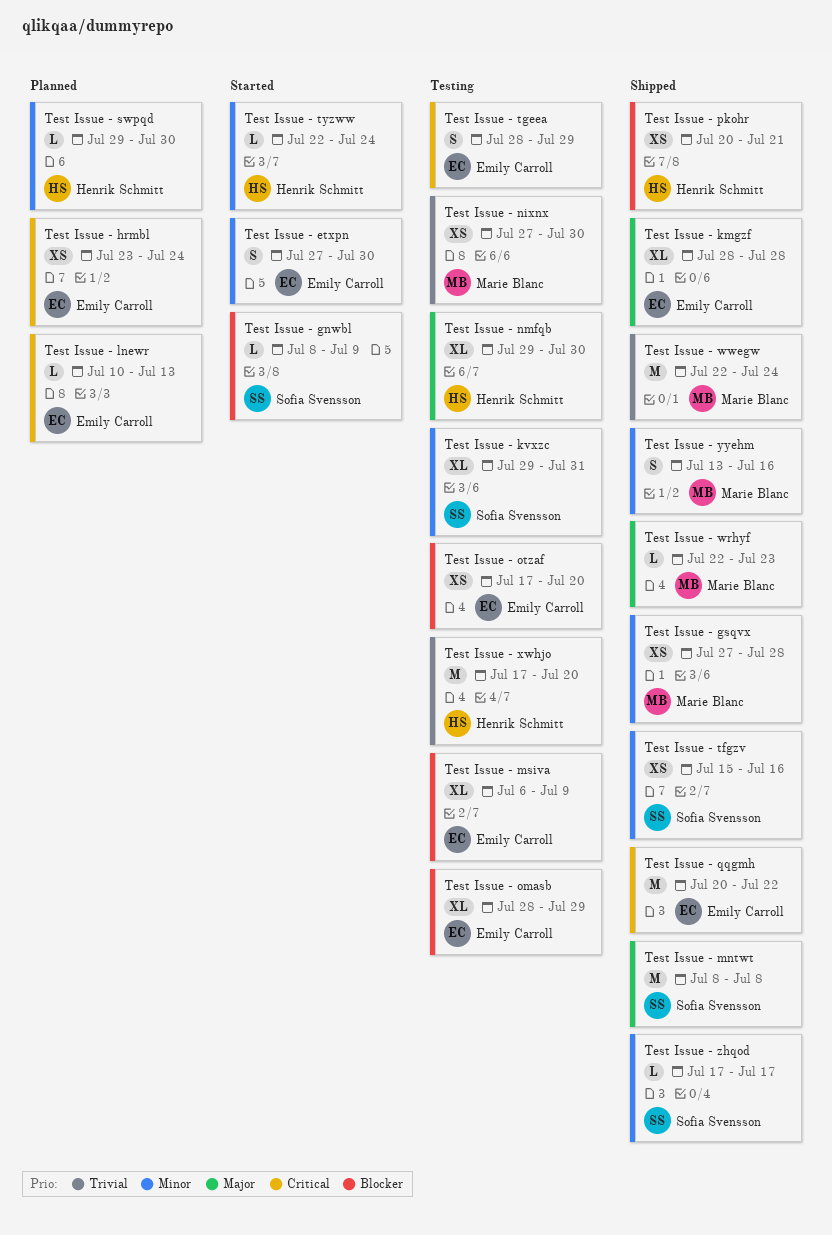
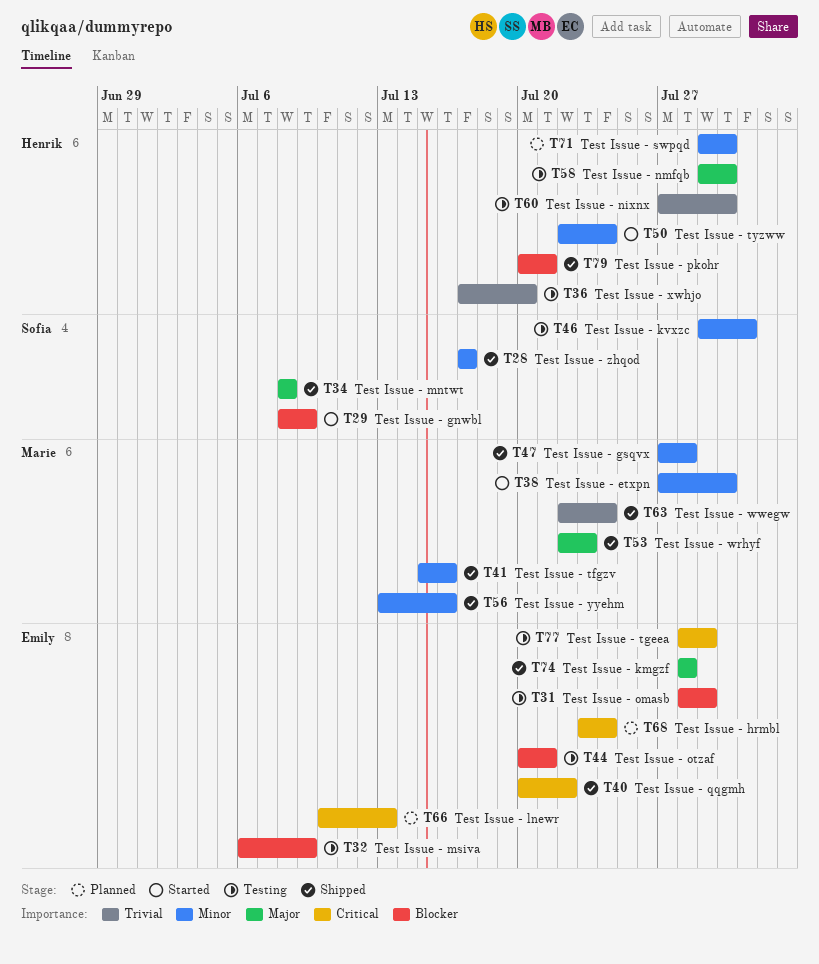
Test Issue - etxpn, owner: Emily Carroll -> Marie Blanc
Test Issue - nixnx, owner: Marie Blanc -> Henrik Schmitt
Test Issue - otzaf, start: Jul 17 -> Jul 20
Test Issue - otzaf, due: Jul 20 -> Jul 21
Test Issue - tfgzv, owner: Sofia Svensson -> Marie Blanc

